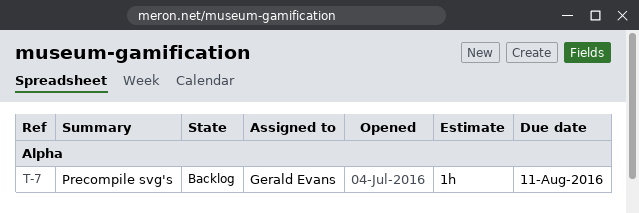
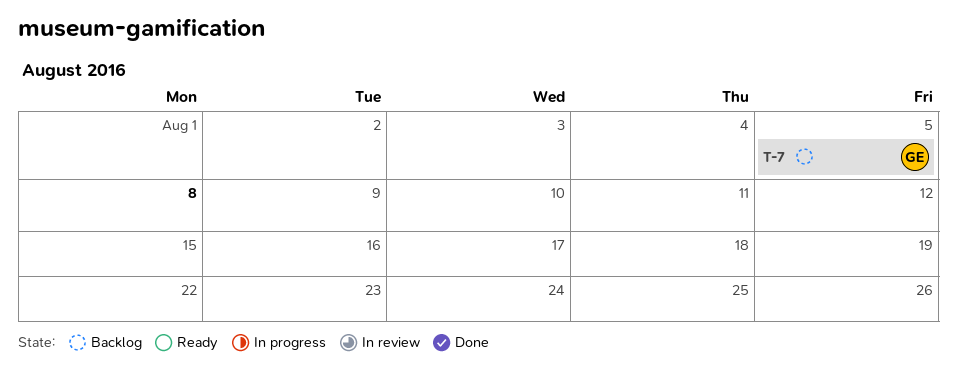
T-7, due: Aug 11 -> Aug 5

